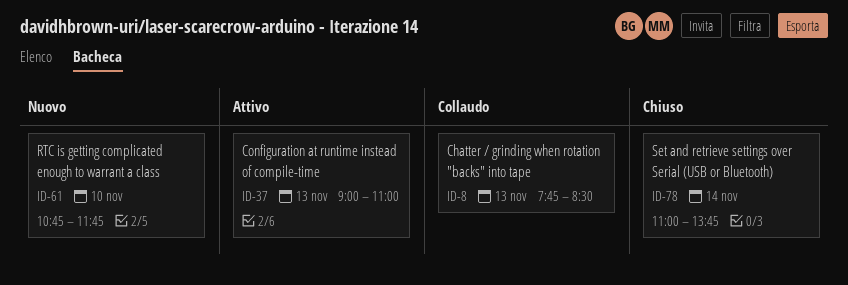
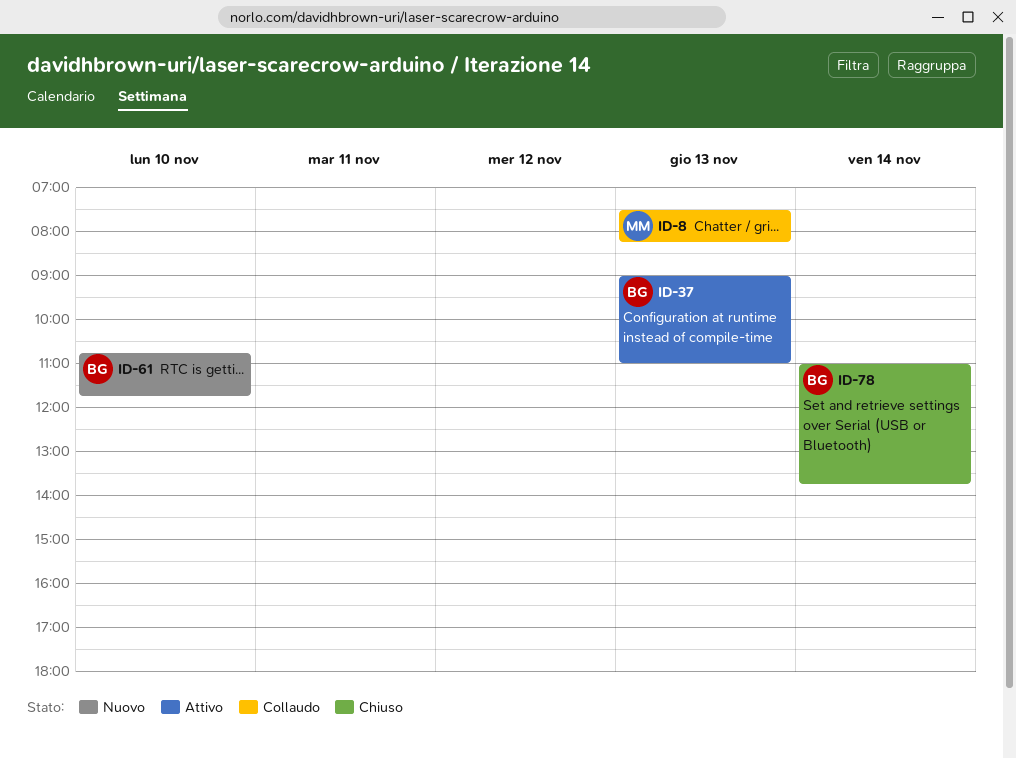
ID-8, begins: 07:45 -> 07:30
ID-8, ends: 08:30 -> 08:15

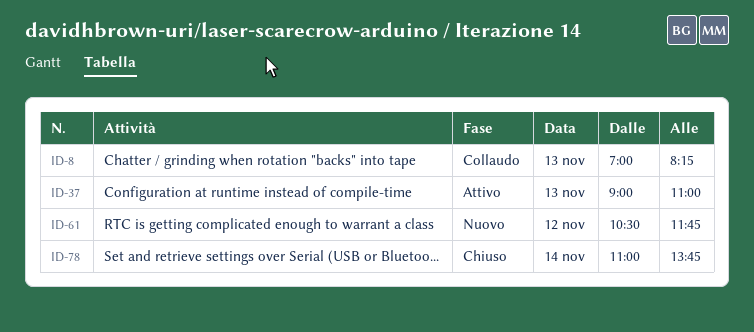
ID-8, begins: 07:30 -> 07:00
ID-61, day: Nov 10 -> Nov 12
ID-61, begins: 10:45 -> 10:30

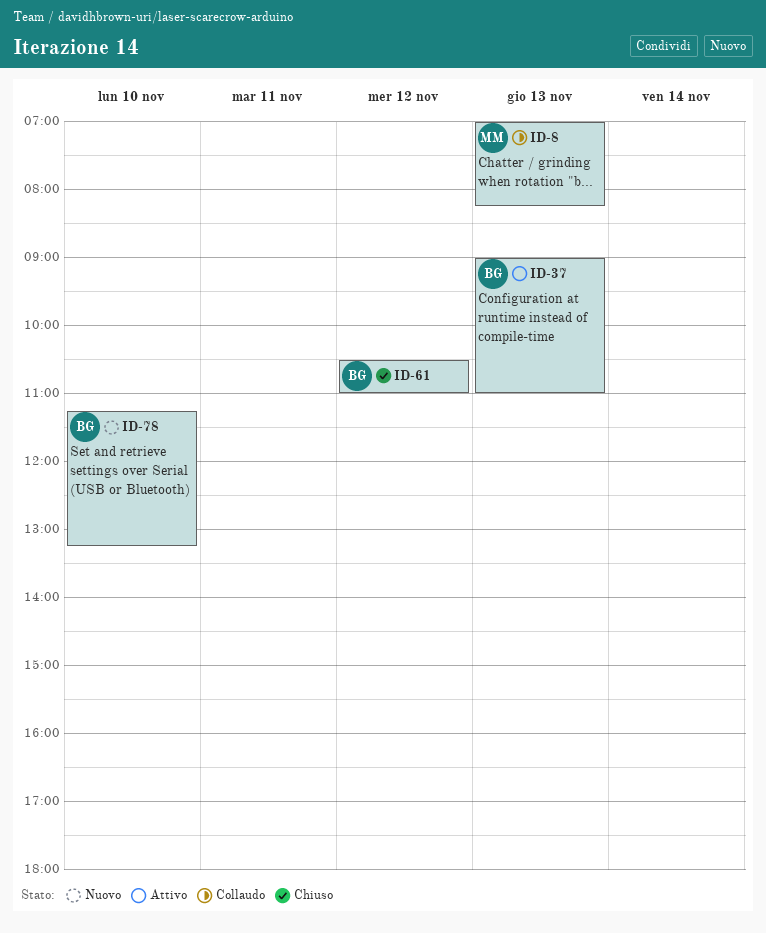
ID-61, status: Nuovo -> Chiuso
ID-61, ends: 11:45 -> 11:00
ID-78, status: Chiuso -> Nuovo
ID-78, day: Nov 14 -> Nov 10
ID-78, begins: 11:00 -> 11:15
ID-78, ends: 13:45 -> 13:15

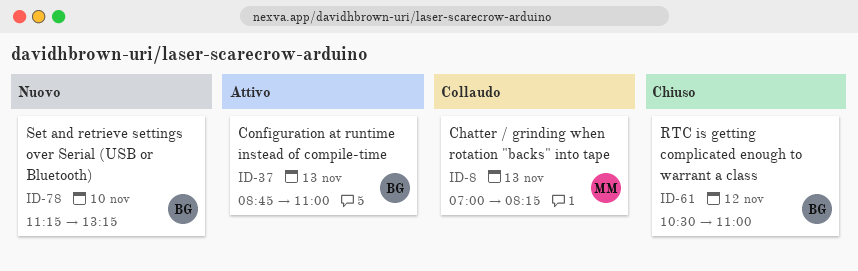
ID-37, begins: 09:00 -> 08:45

